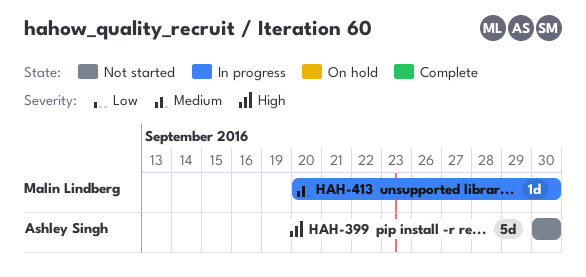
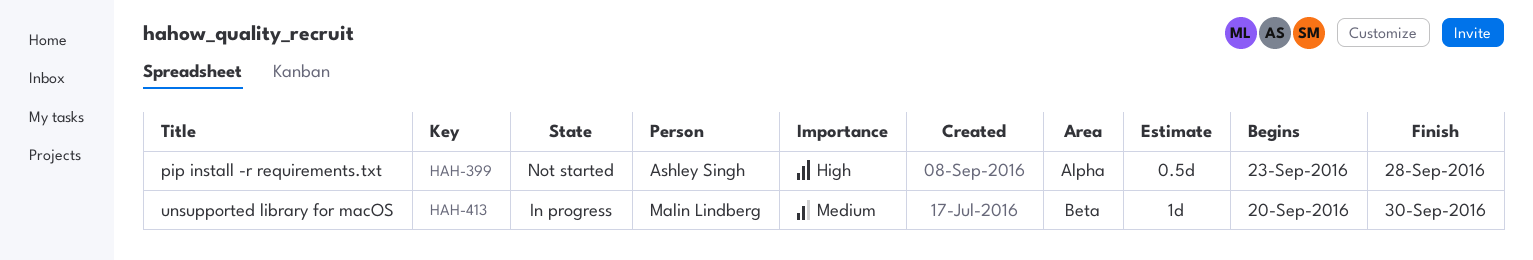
HAH-399, estimate: 5d -> 0.5d
HAH-399, start: Sep 30 -> Sep 23
HAH-399, due: Sep 30 -> Sep 28

